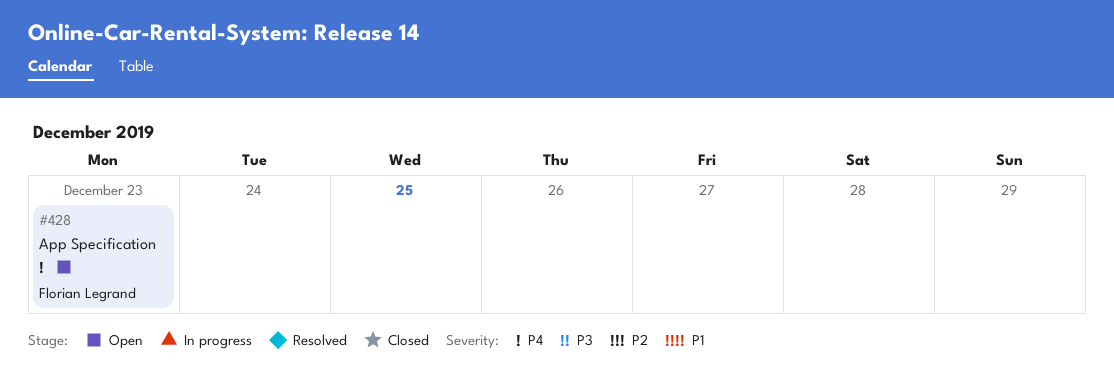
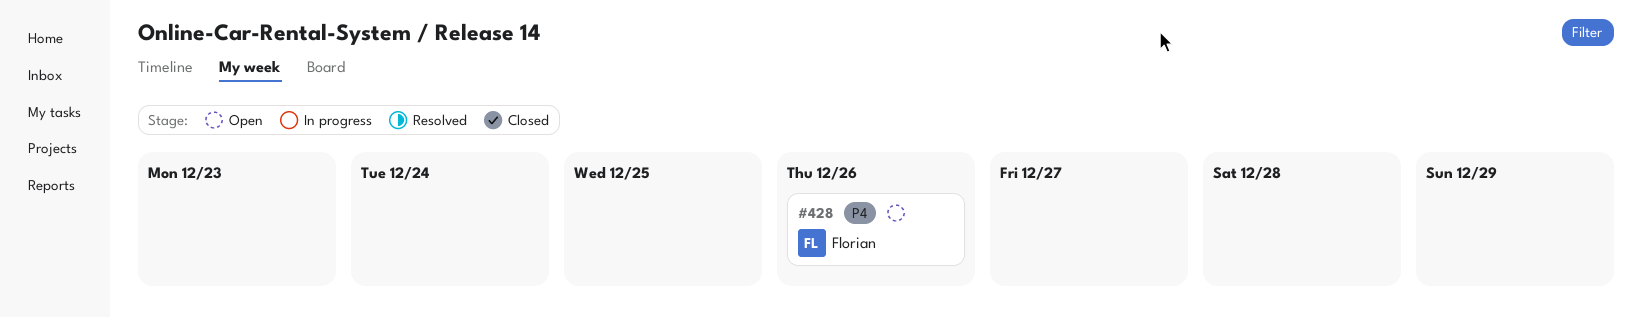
#428, due: Dec 23 -> Dec 26

